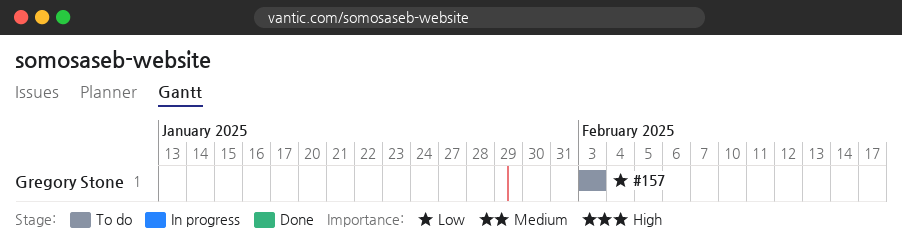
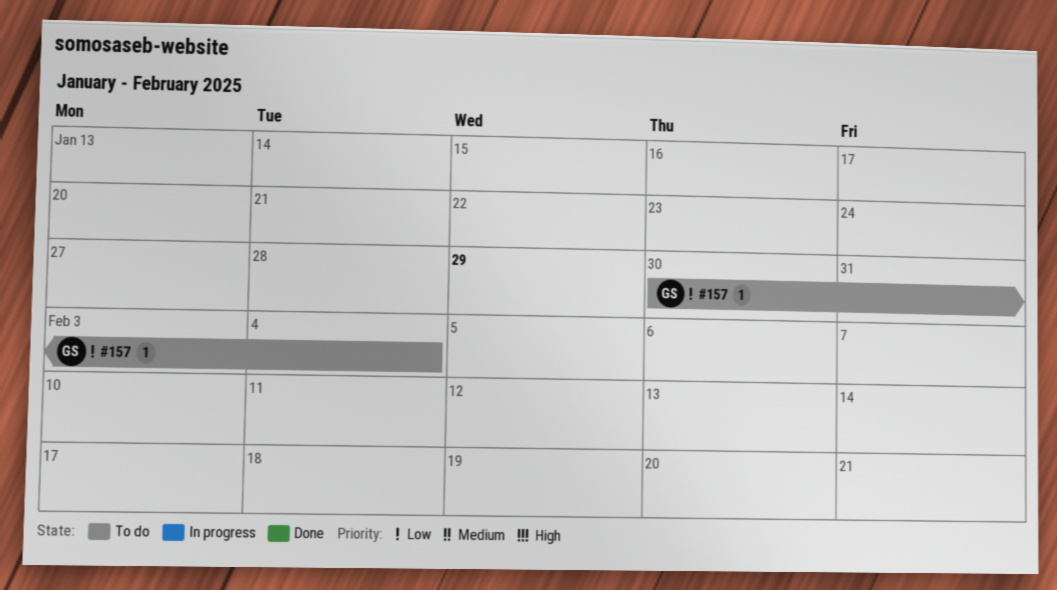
#157, start: Feb 3 -> Jan 30
#157, due: Feb 3 -> Feb 4

